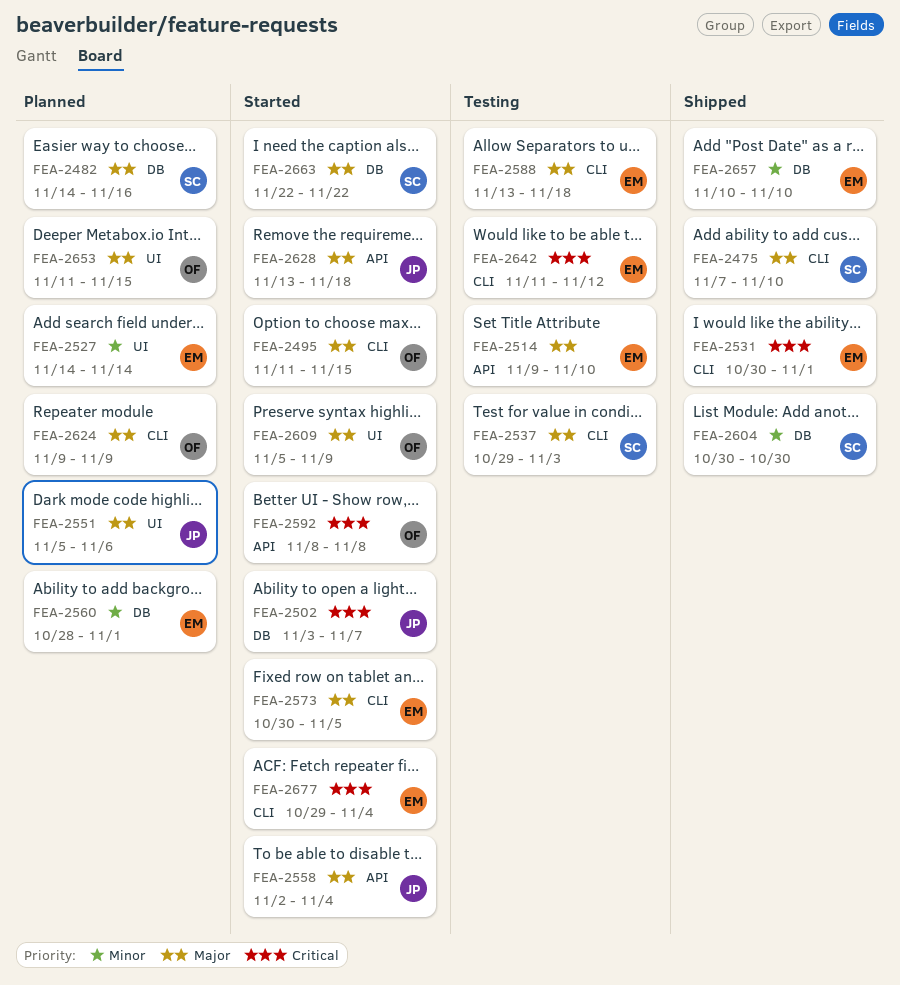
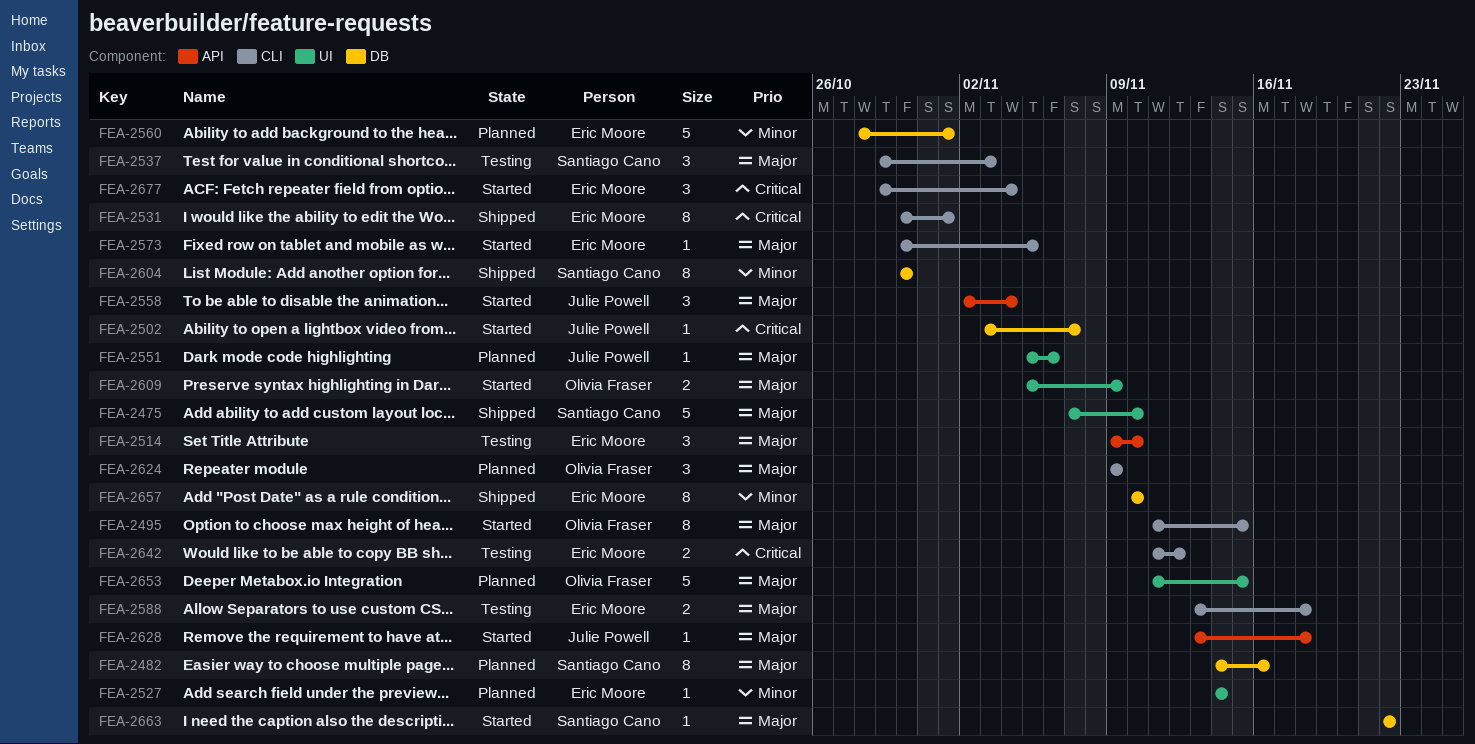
FEA-2475, label: CLI -> UI
FEA-2592: present -> none

